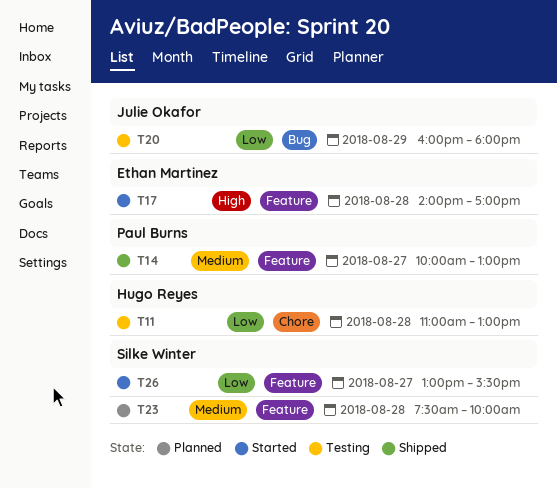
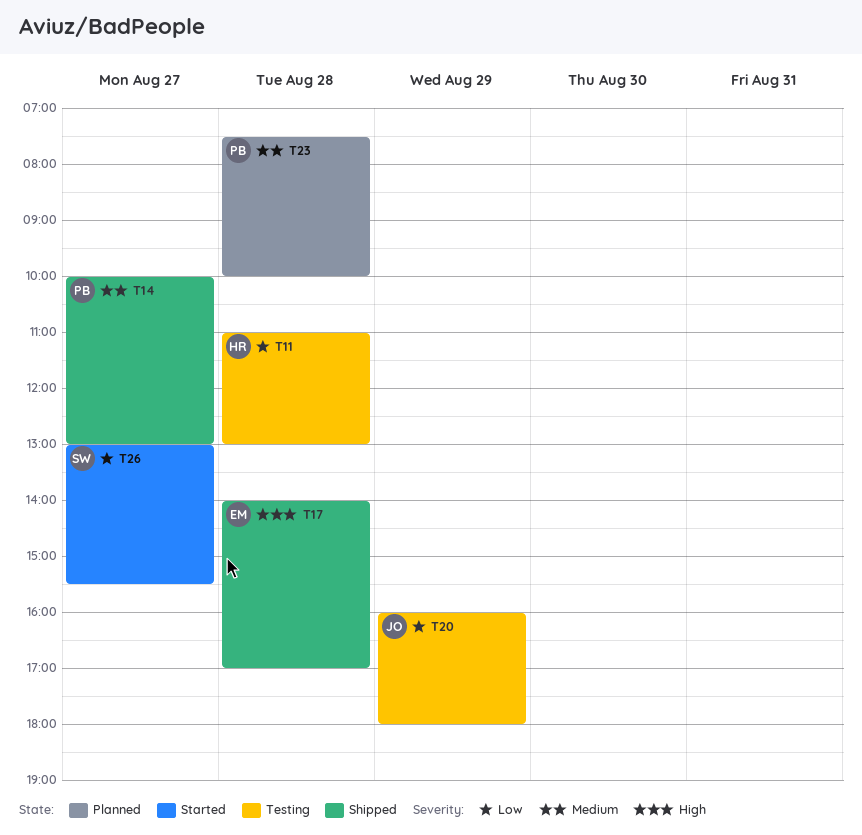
T17, status: Started -> Shipped
T23, owner: Silke Winter -> Paul Burns

